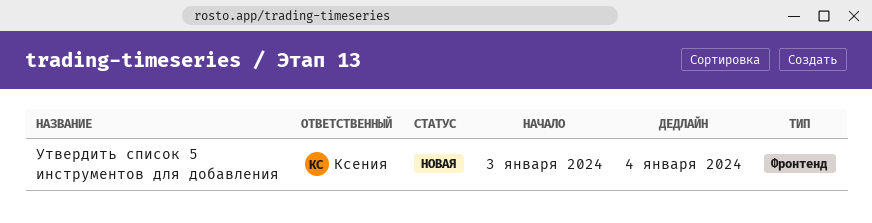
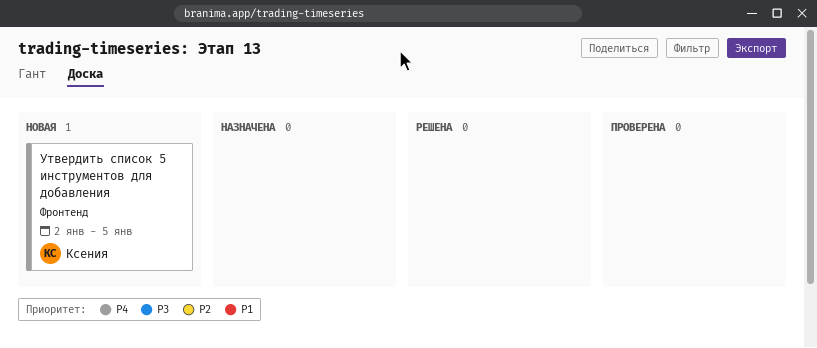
Утвердить список 5 инструментов для добавления, start: Jan 3 -> Jan 2
Утвердить список 5 инструментов для добавления, due: Jan 4 -> Jan 5

